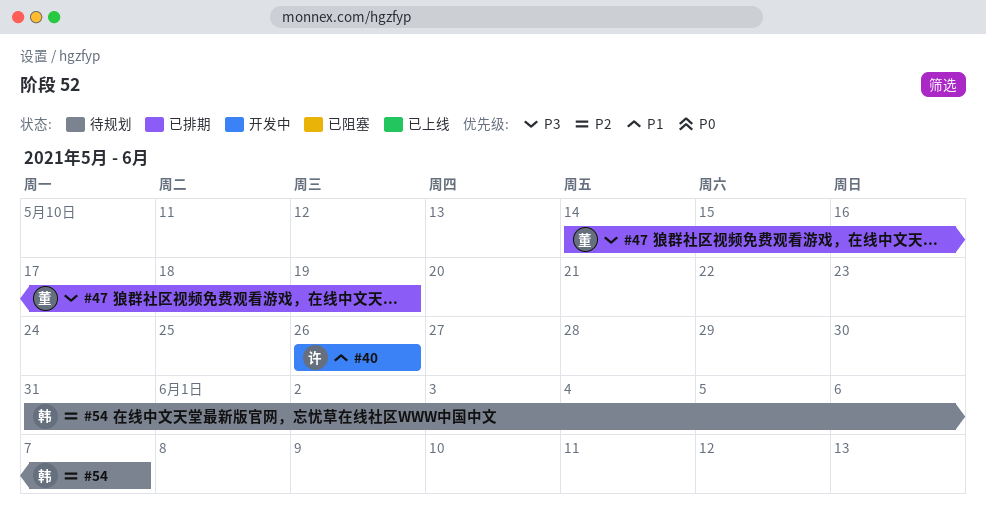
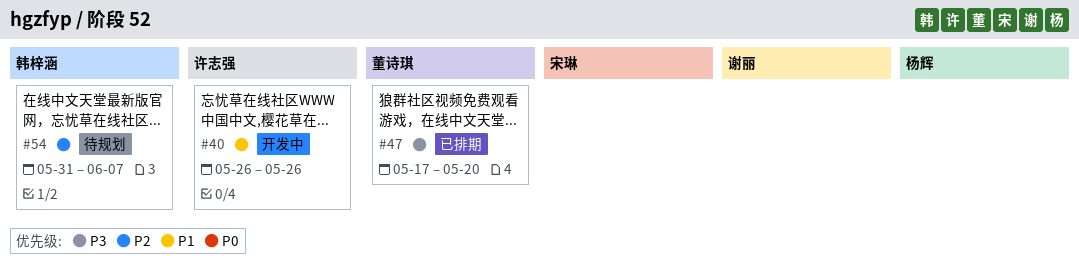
#47, start: May 14 -> May 17
#47, due: May 19 -> May 20

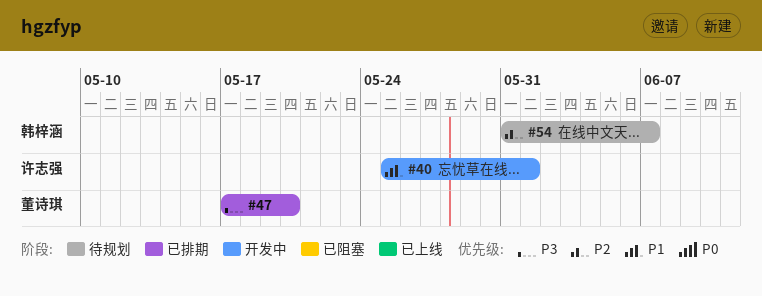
#40, start: May 26 -> May 25
#40, due: May 26 -> Jun 1

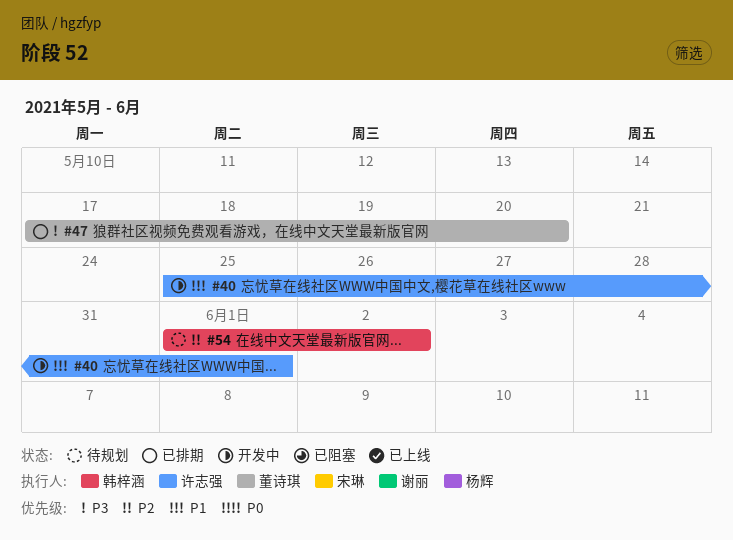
#54, start: May 31 -> Jun 1
#54, due: Jun 7 -> Jun 2

